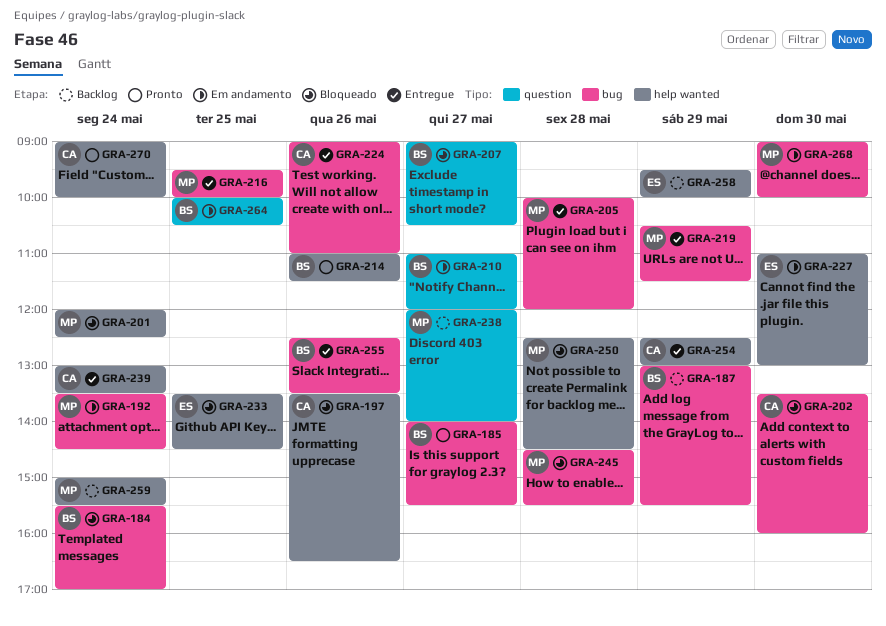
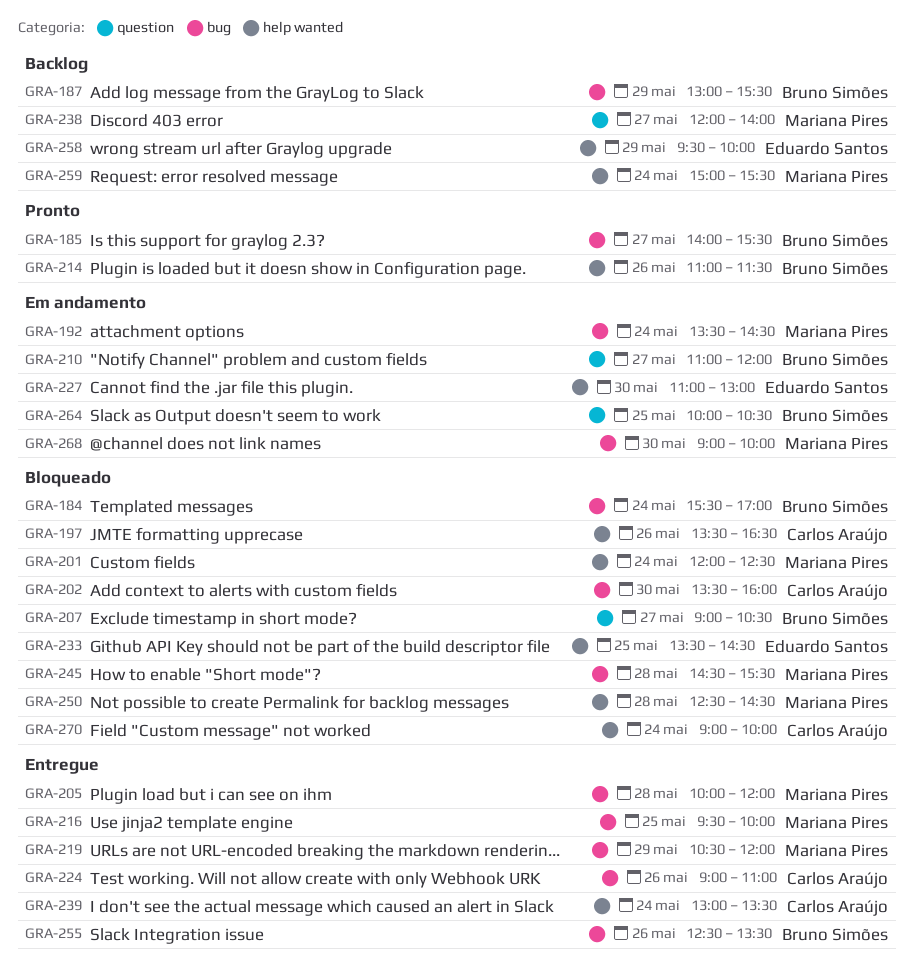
GRA-219, ends: 11:30 -> 12:00
GRA-254: present -> none
GRA-270, status: Pronto -> Bloqueado

